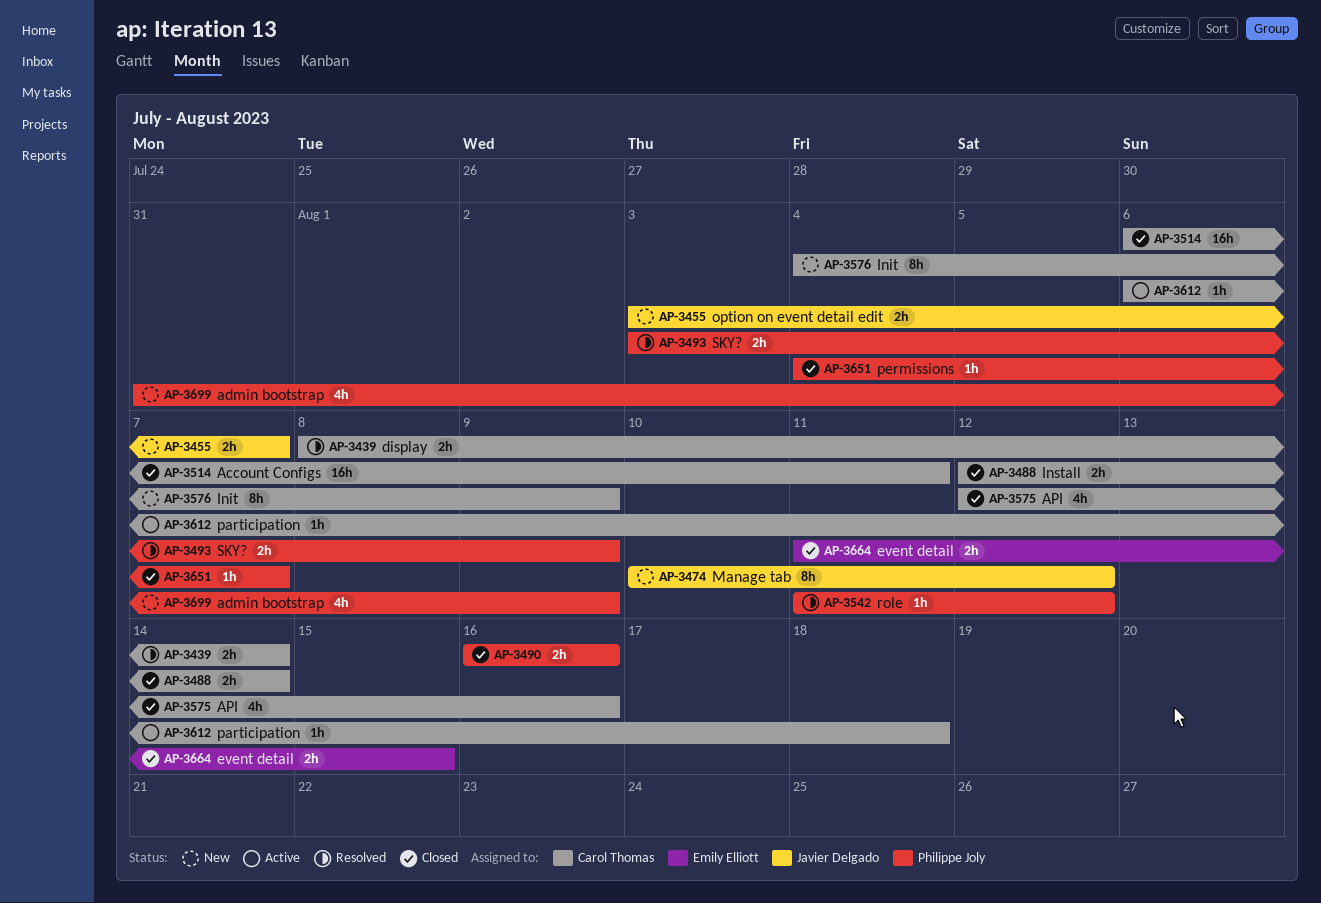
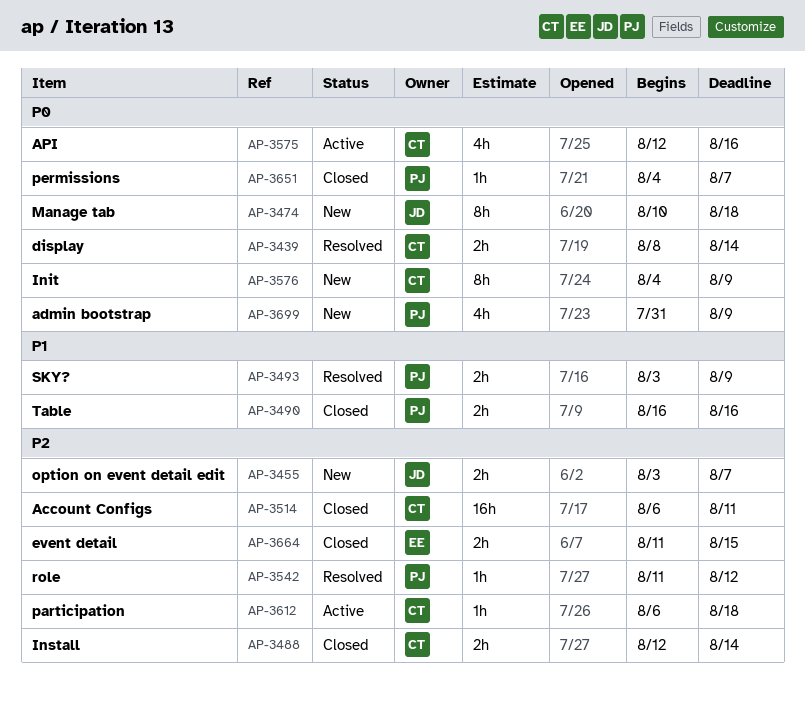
AP-3474, due: Aug 12 -> Aug 18
AP-3575, status: Closed -> Active

